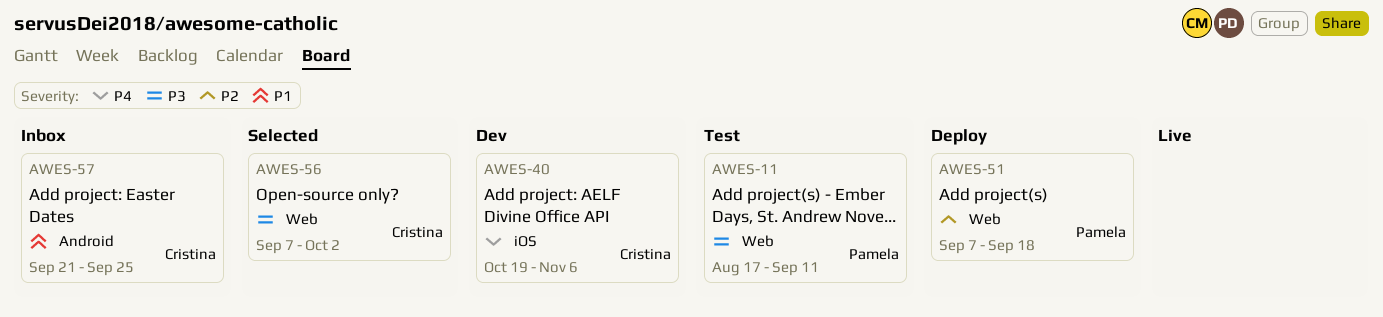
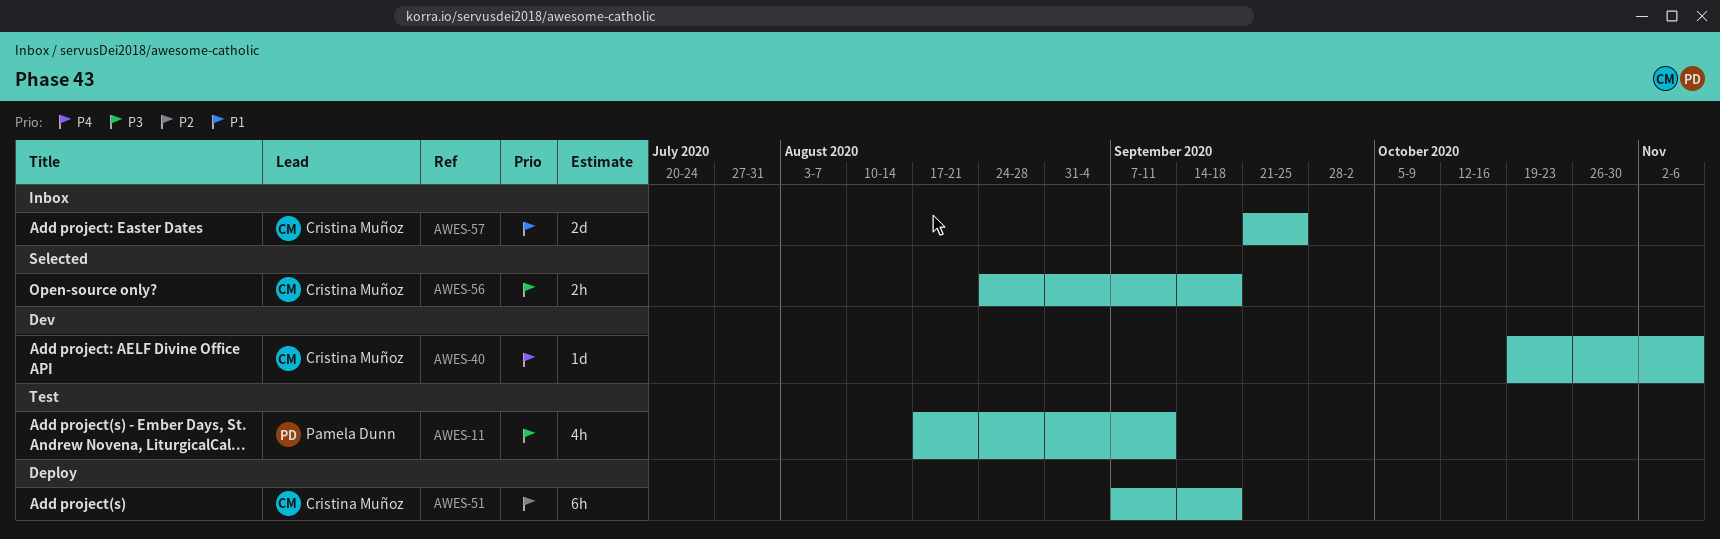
AWES-51, owner: Pamela Dunn -> Cristina Muñoz
AWES-56, start: Sep 7 -> Aug 24
AWES-56, due: Oct 2 -> Sep 18

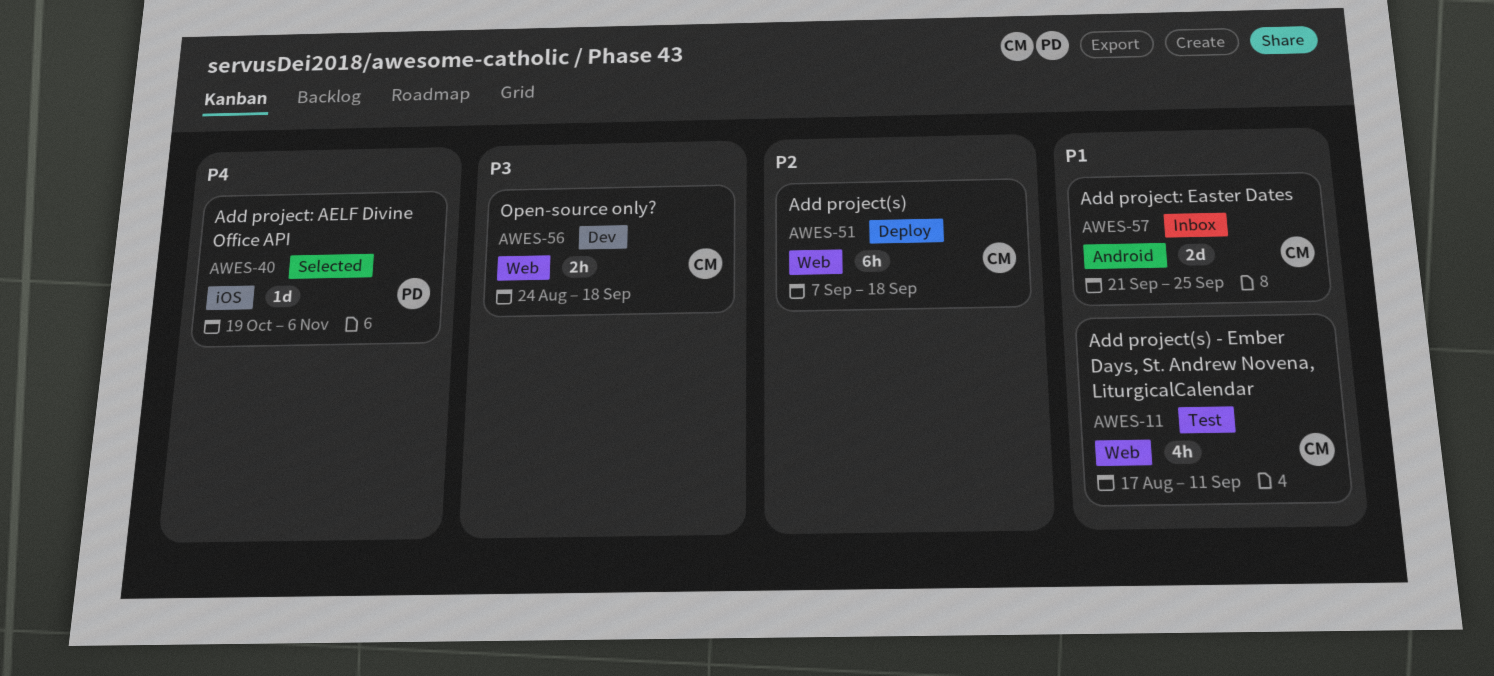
AWES-11, owner: Pamela Dunn -> Cristina Muñoz
AWES-11, priority: P3 -> P1
AWES-40, status: Dev -> Selected
AWES-40, owner: Cristina Muñoz -> Pamela Dunn
AWES-56, status: Selected -> Dev

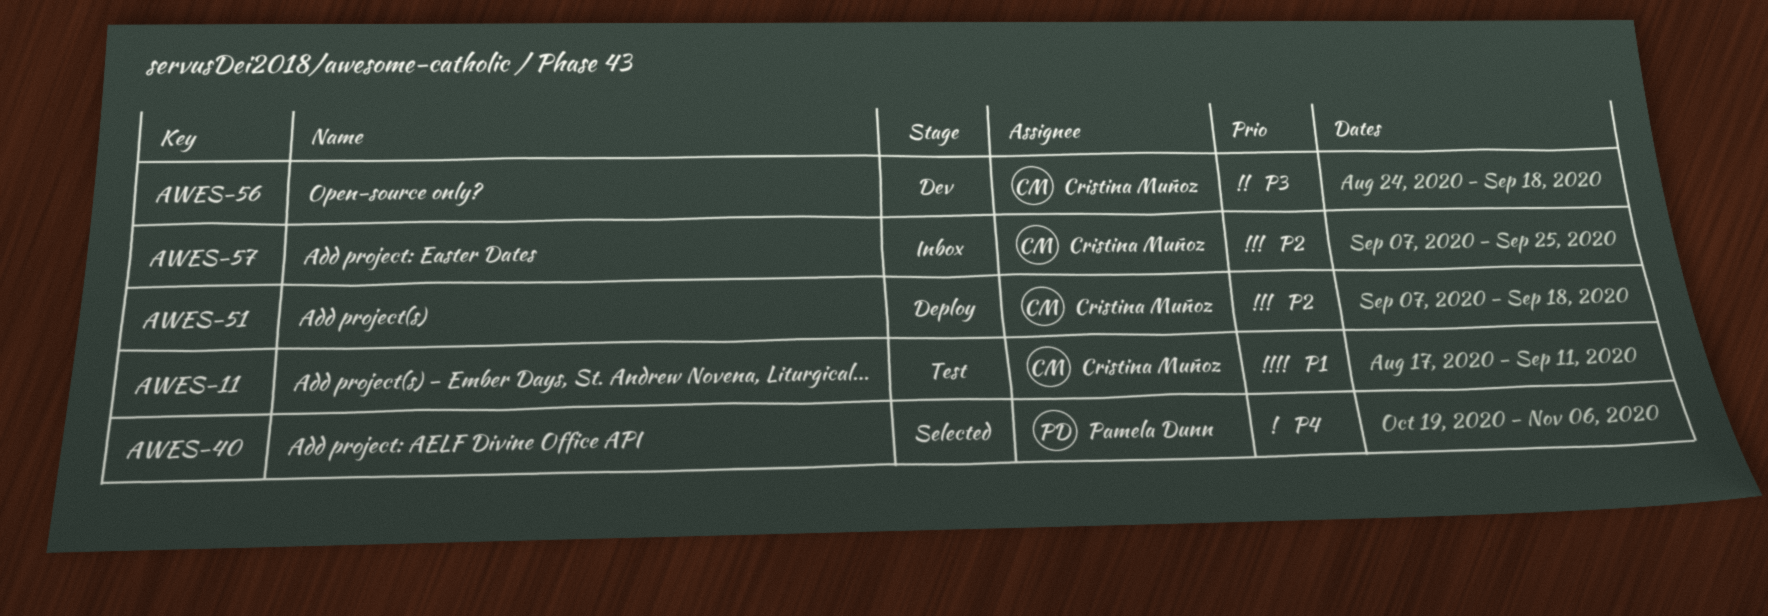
AWES-57, priority: P1 -> P2
AWES-57, start: Sep 21 -> Sep 7

